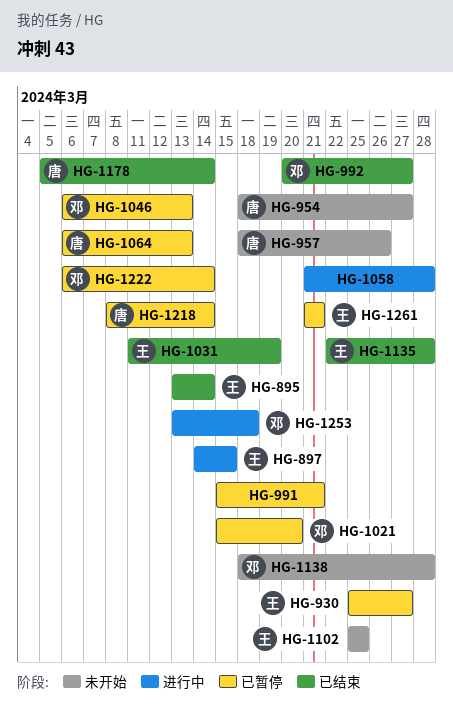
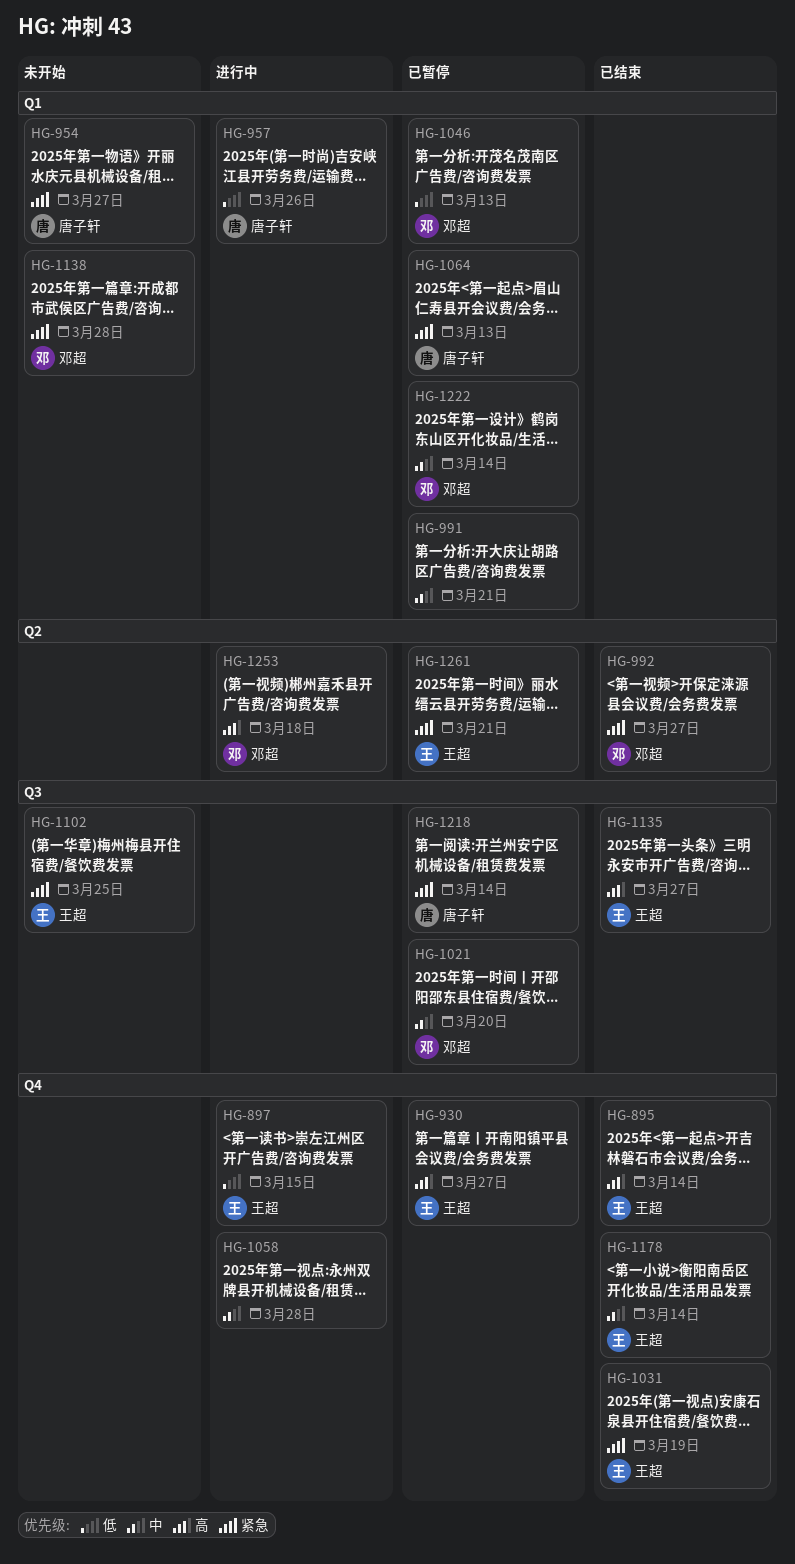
HG-957, status: 未开始 -> 进行中
HG-1135, due: Mar 28 -> Mar 27
HG-1178, owner: 唐子轩 -> 王超

